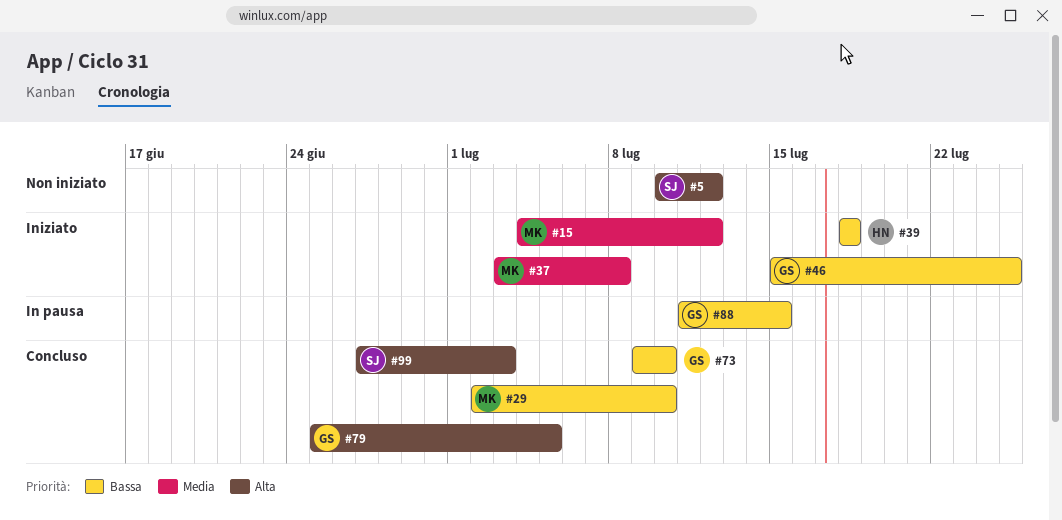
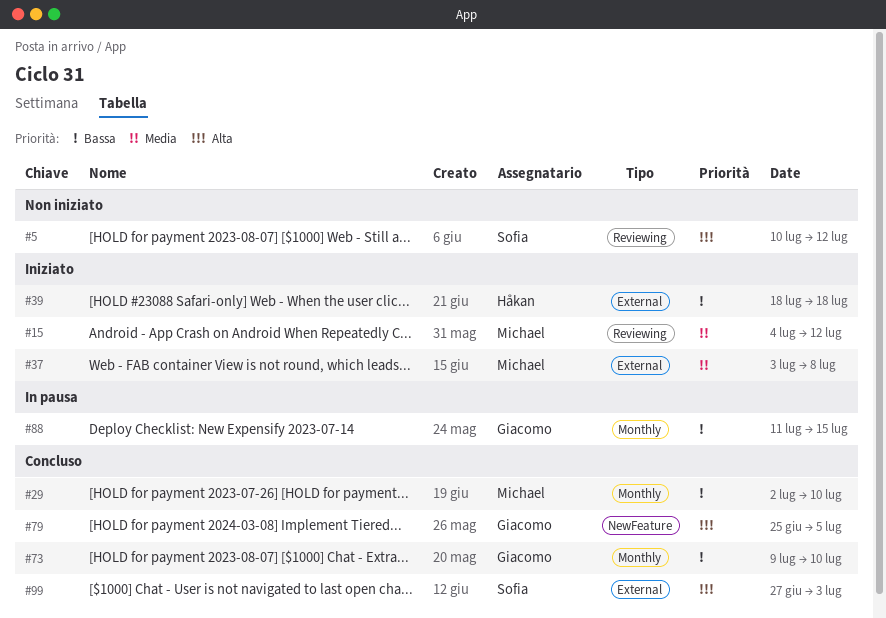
#46: present -> none

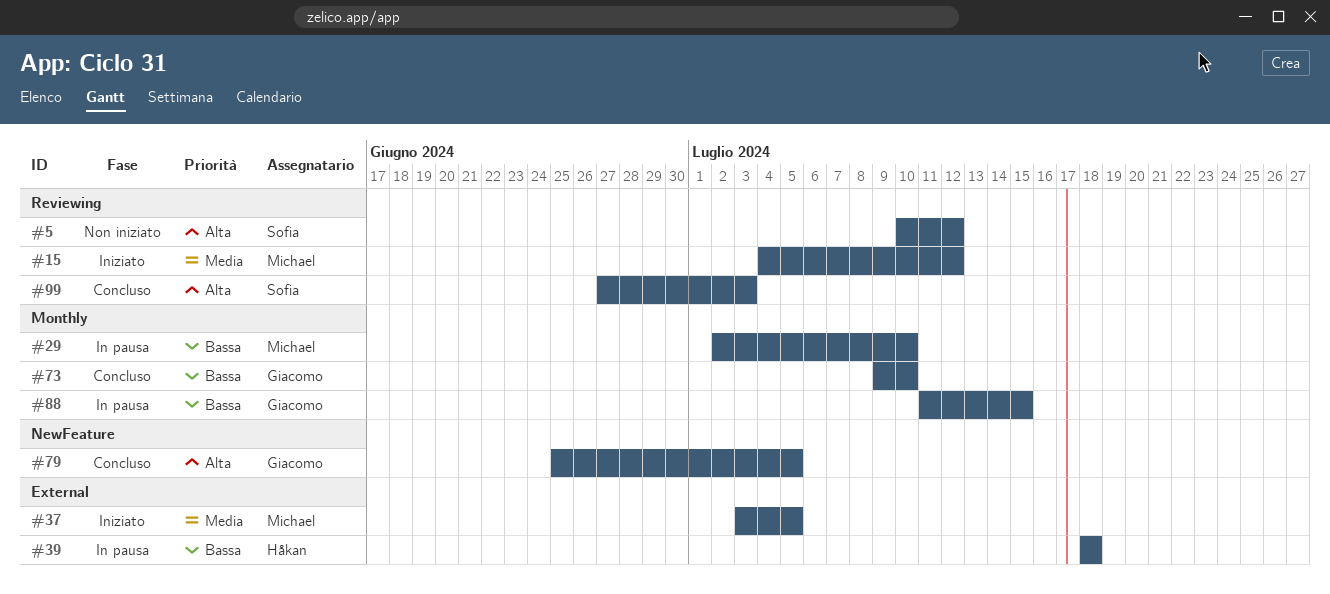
#29, status: Concluso -> In pausa
#37, due: Jul 8 -> Jul 5
#39, status: Iniziato -> In pausa
#99, label: External -> Reviewing

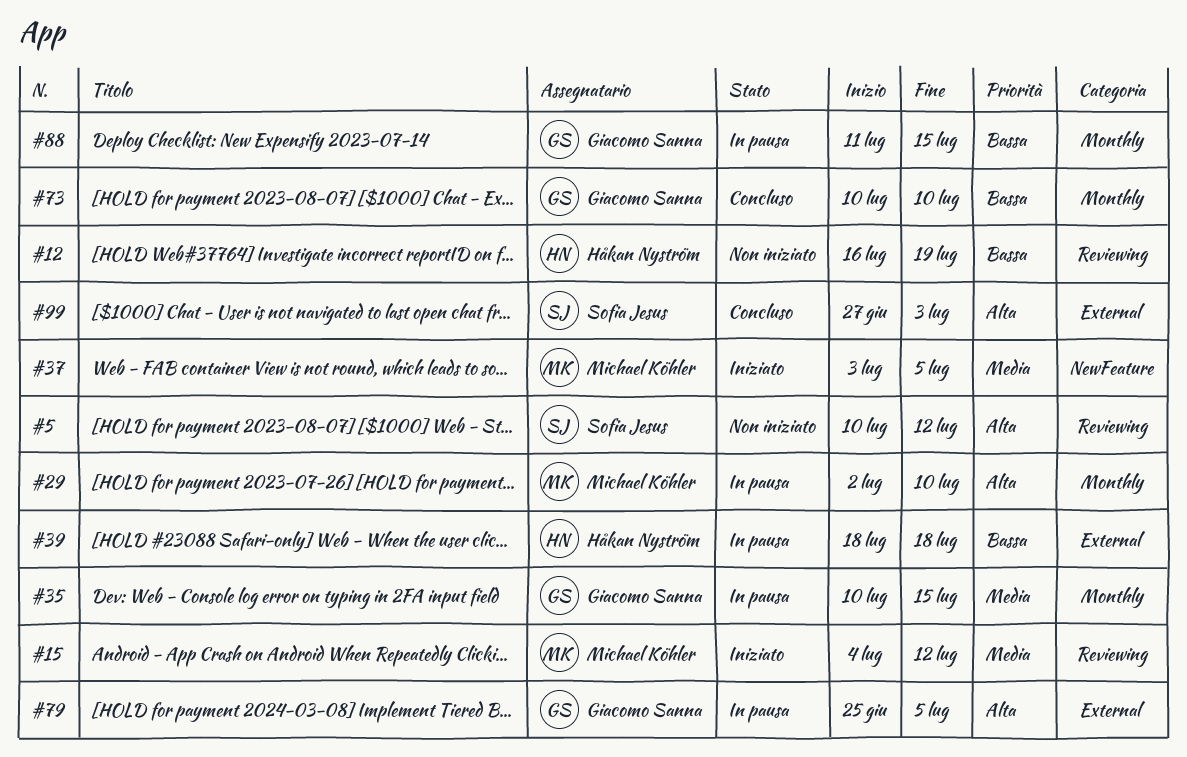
#12: none -> present
#29, priority: Bassa -> Alta
#35: none -> present
#37, label: External -> NewFeature
#73, start: Jul 9 -> Jul 10
#79, status: Concluso -> In pausa
#79, label: NewFeature -> External
#99, label: Reviewing -> External

